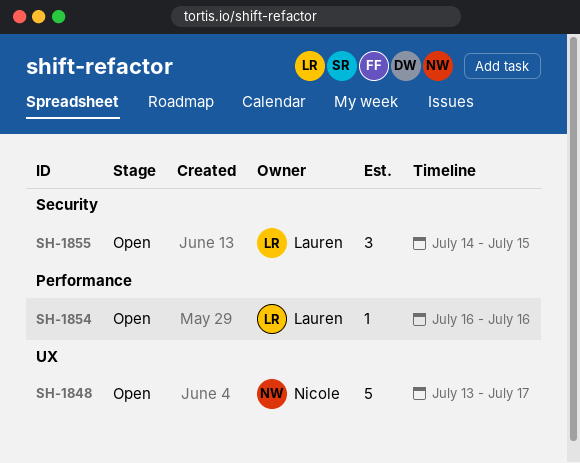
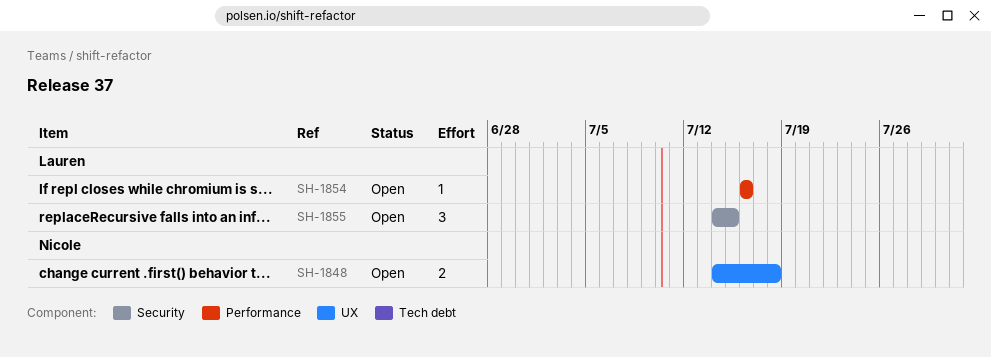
SH-1848, estimate: 5 -> 2
SH-1848, start: Jul 13 -> Jul 14
SH-1848, due: Jul 17 -> Jul 18

